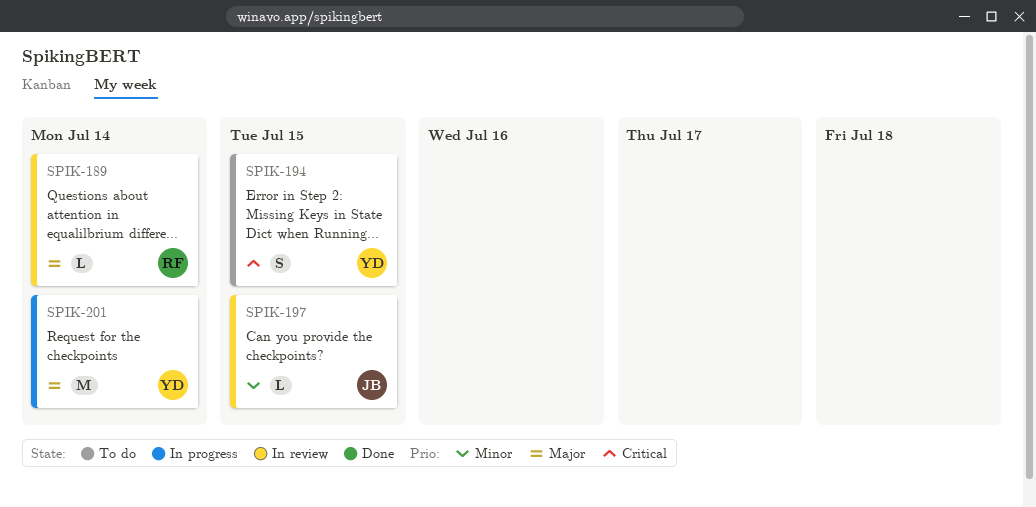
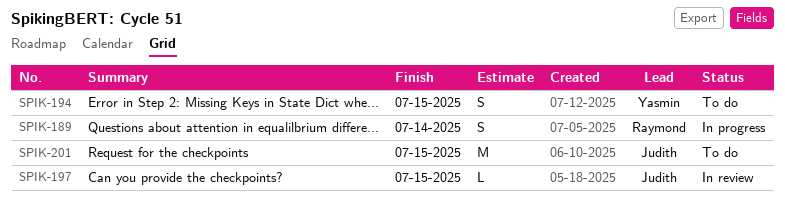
SPIK-189, status: In review -> In progress
SPIK-189, estimate: L -> S
SPIK-201, status: In progress -> To do
SPIK-201, owner: Yasmin -> Judith
SPIK-201, due: Jul 14 -> Jul 15

